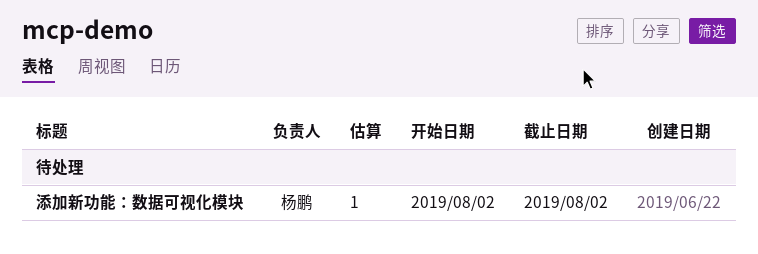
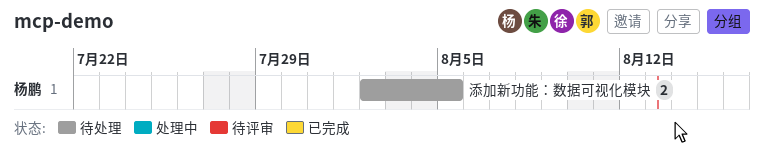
添加新功能：数据可视化模块, estimate: 1 -> 2
添加新功能：数据可视化模块, due: Aug 2 -> Aug 5

